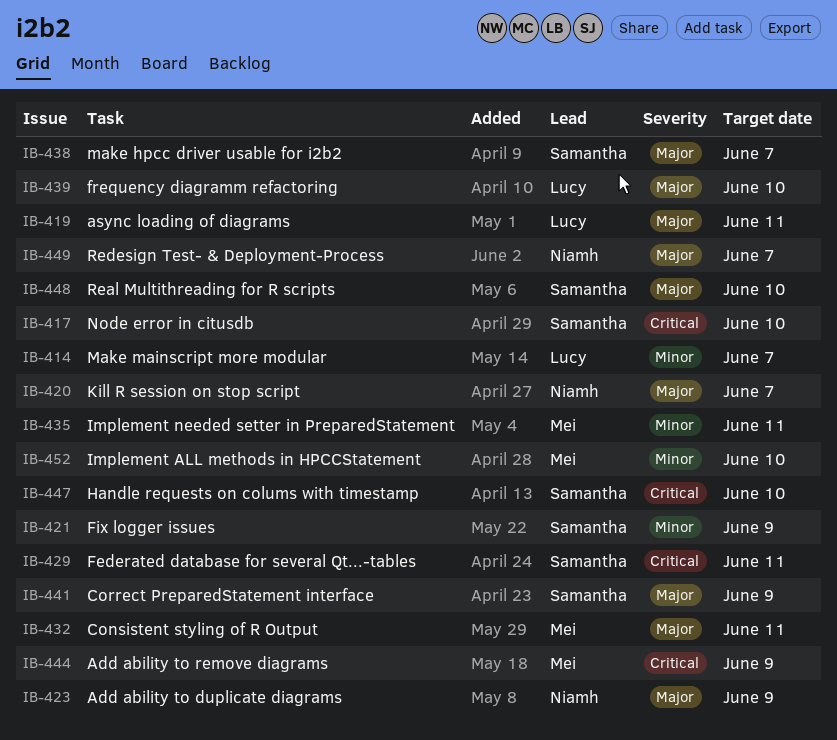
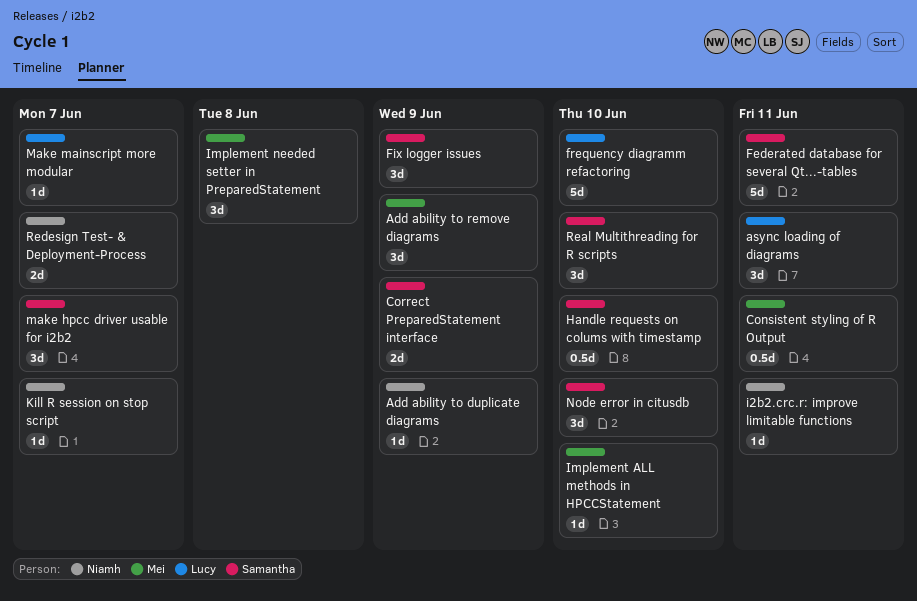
i2b2.crc.r: improve limitable functions: none -> present
Implement needed setter in PreparedStatement, due: Jun 11 -> Jun 8

